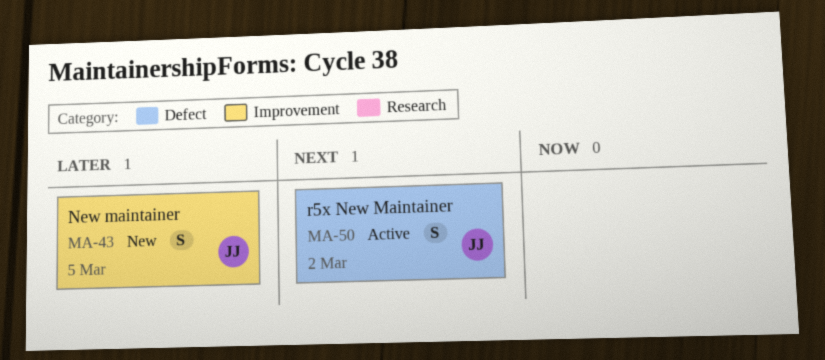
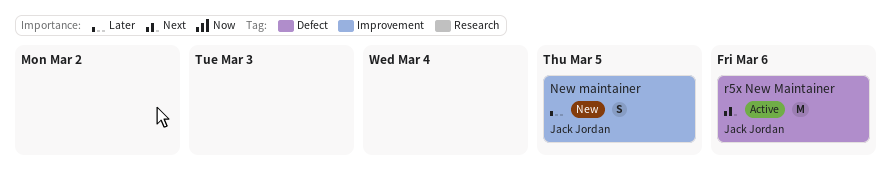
r5x New Maintainer, estimate: S -> M
r5x New Maintainer, due: Mar 2 -> Mar 6

